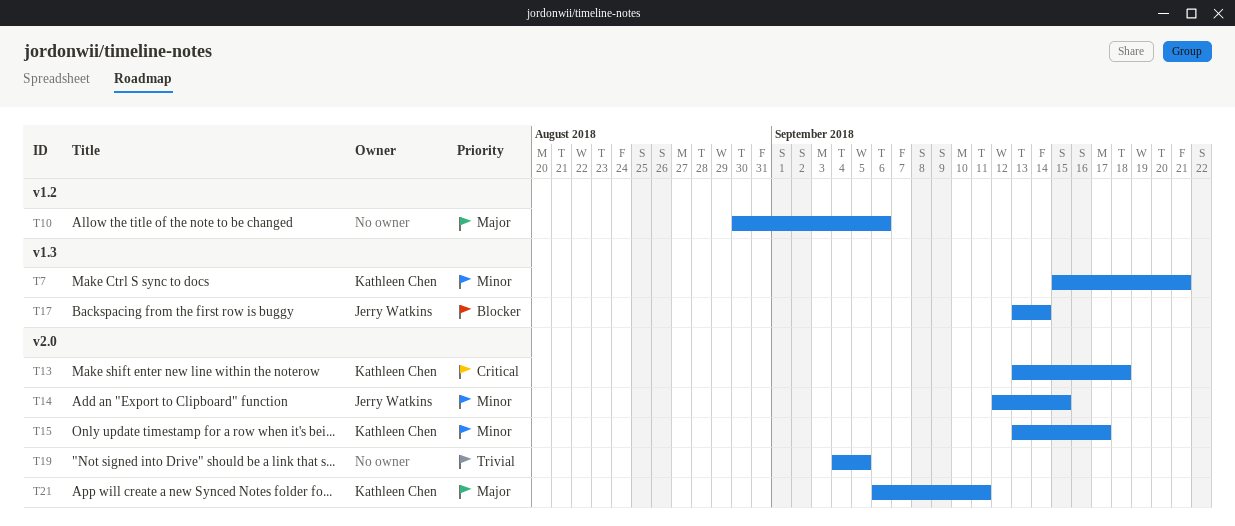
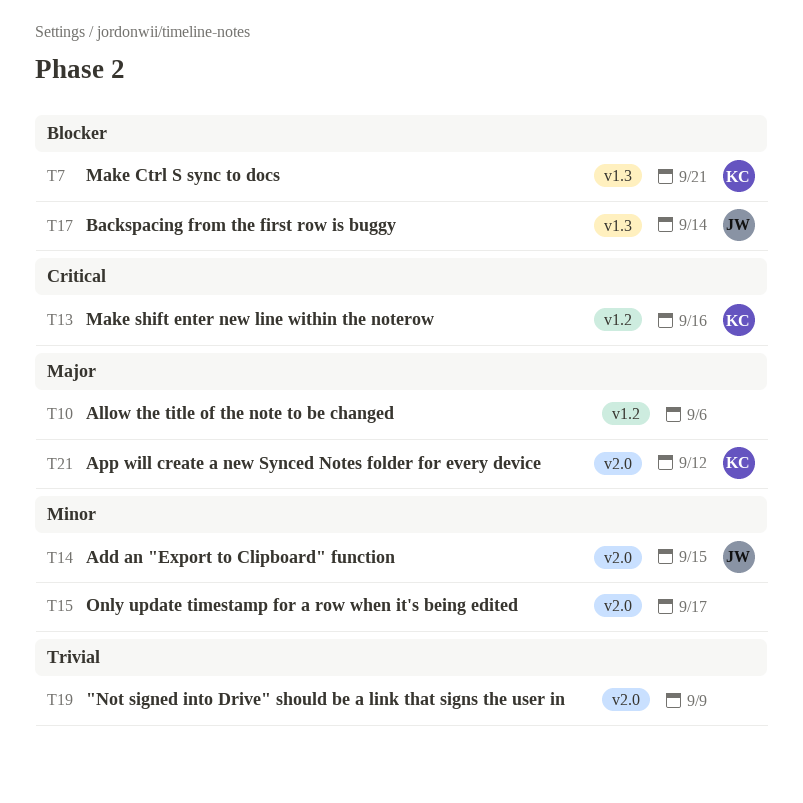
T7, priority: Minor -> Blocker
T13, label: v2.0 -> v1.2
T13, due: Sep 18 -> Sep 16
T15, owner: Kathleen Chen -> none
T19, due: Sep 5 -> Sep 9
T21, due: Sep 11 -> Sep 12

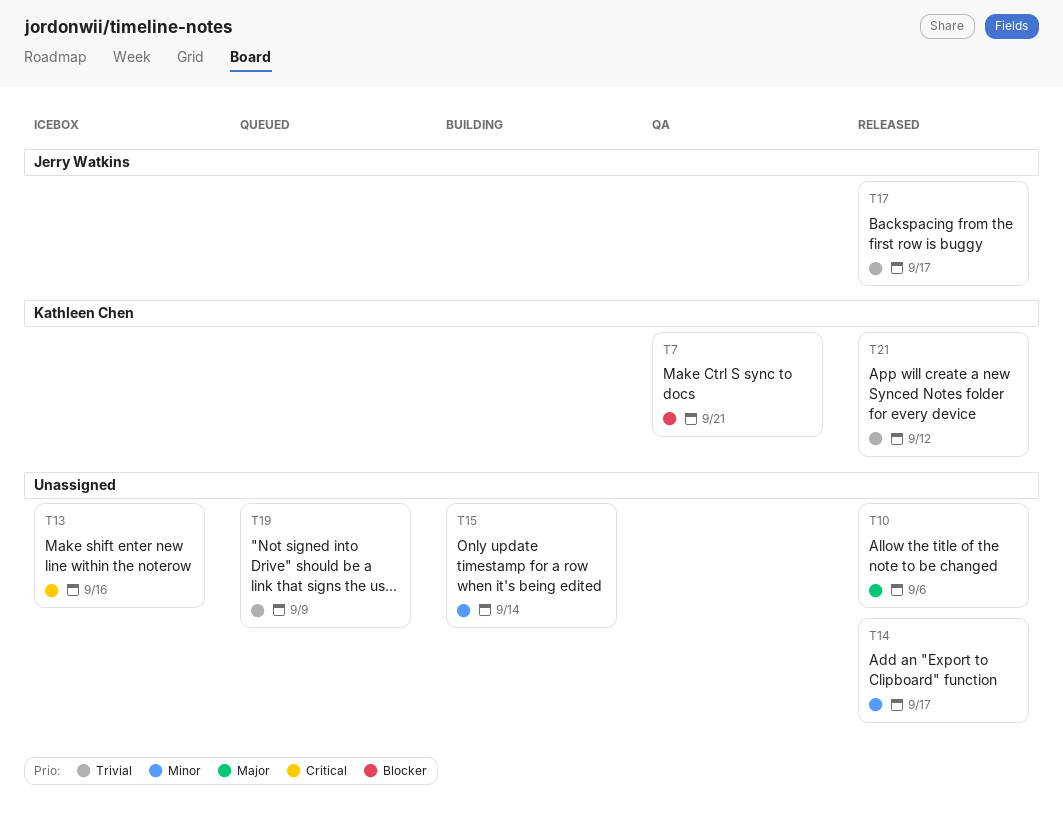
T13, owner: Kathleen Chen -> none
T14, owner: Jerry Watkins -> none
T14, due: Sep 15 -> Sep 17
T15, due: Sep 17 -> Sep 14
T17, priority: Blocker -> Trivial
T17, due: Sep 14 -> Sep 17
T21, priority: Major -> Trivial

